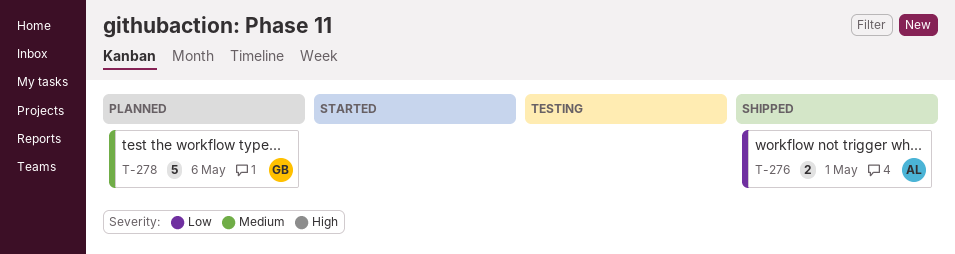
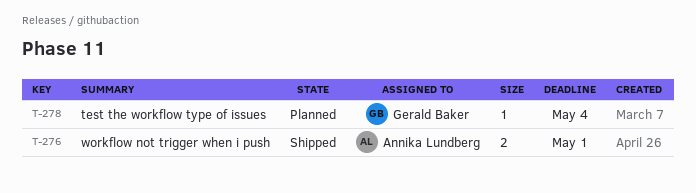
T-278, estimate: 5 -> 1
T-278, due: May 6 -> May 4

